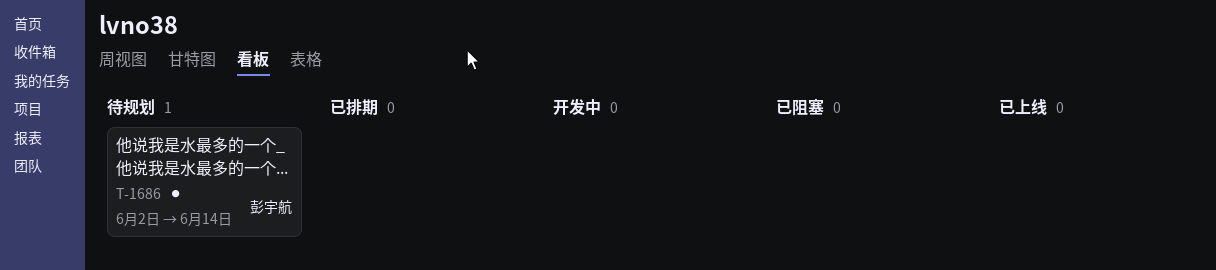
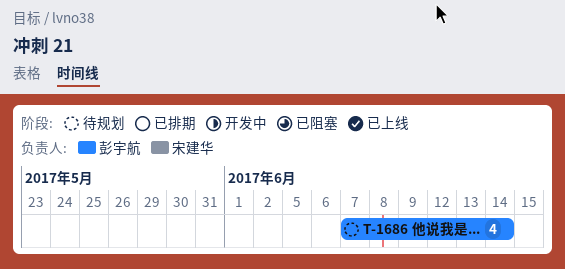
T-1686, estimate: 1 -> 4
T-1686, start: Jun 2 -> Jun 7

